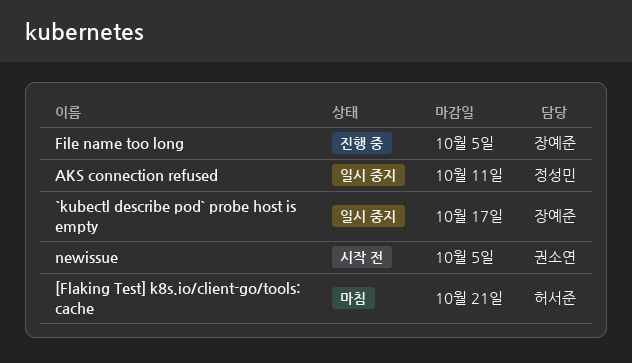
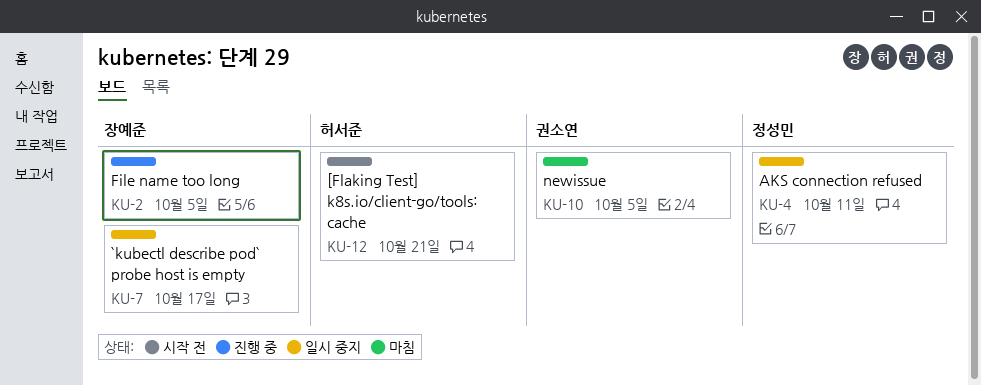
[Flaking Test] k8s.io/client-go/tools: cache, status: 마침 -> 시작 전
newissue, status: 시작 전 -> 마침

